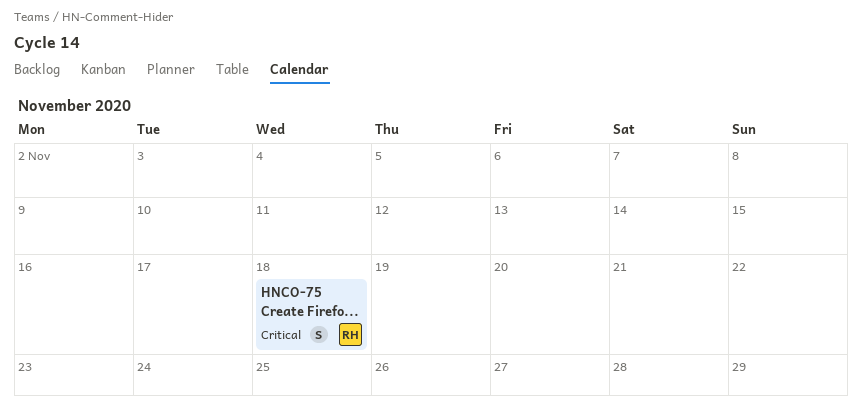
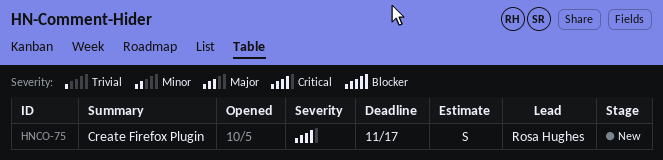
HNCO-75, due: Nov 18 -> Nov 17

